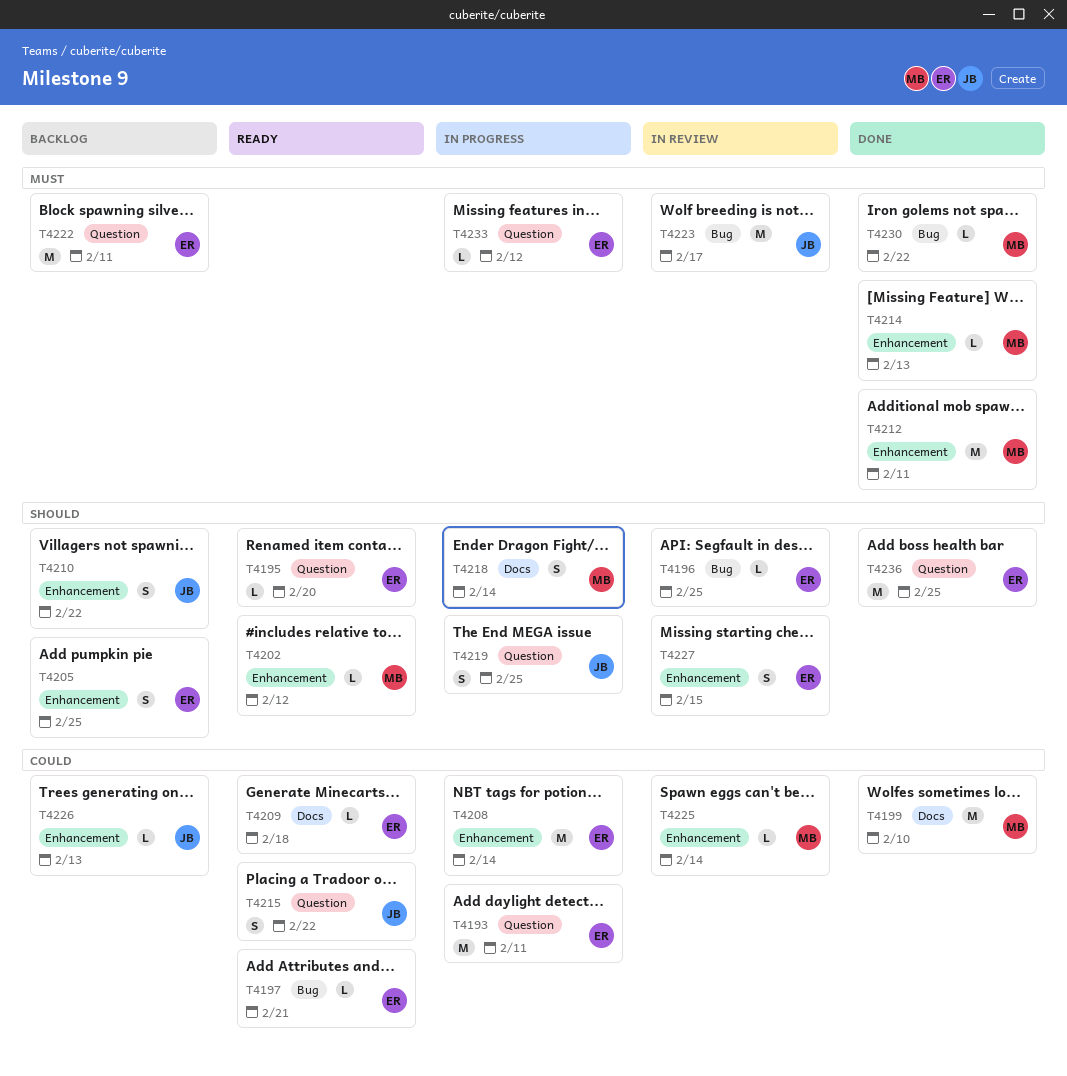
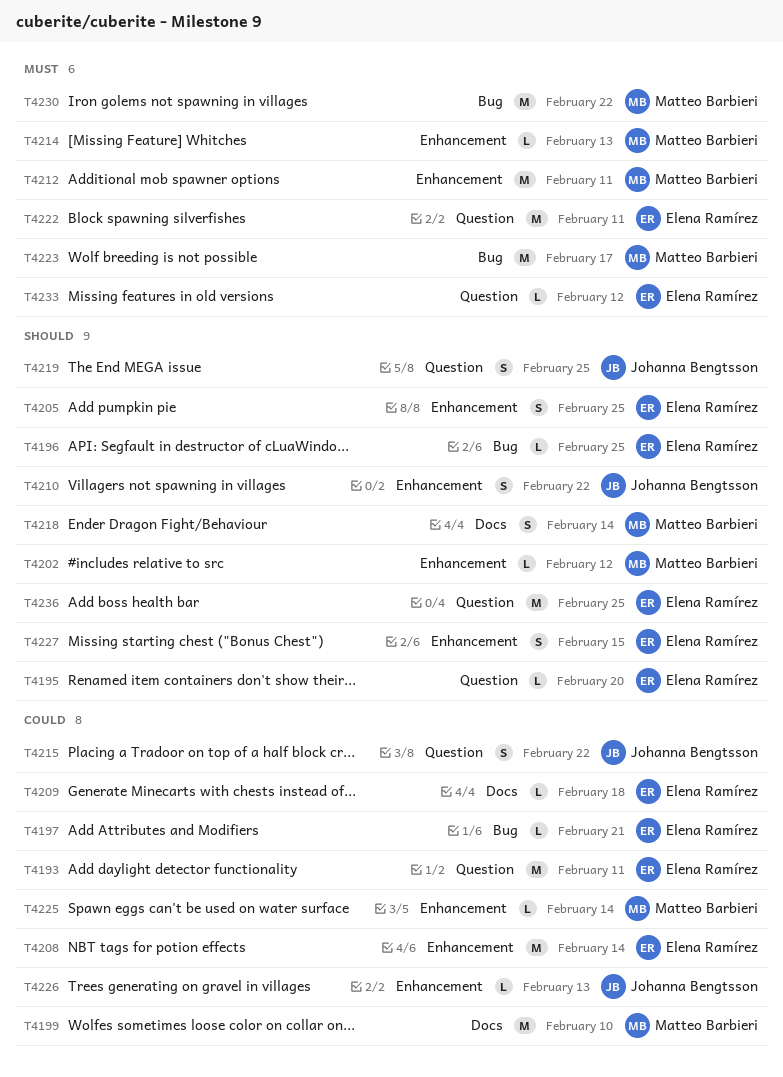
T4223, owner: Johanna Bengtsson -> Matteo Barbieri
T4230, estimate: L -> M

